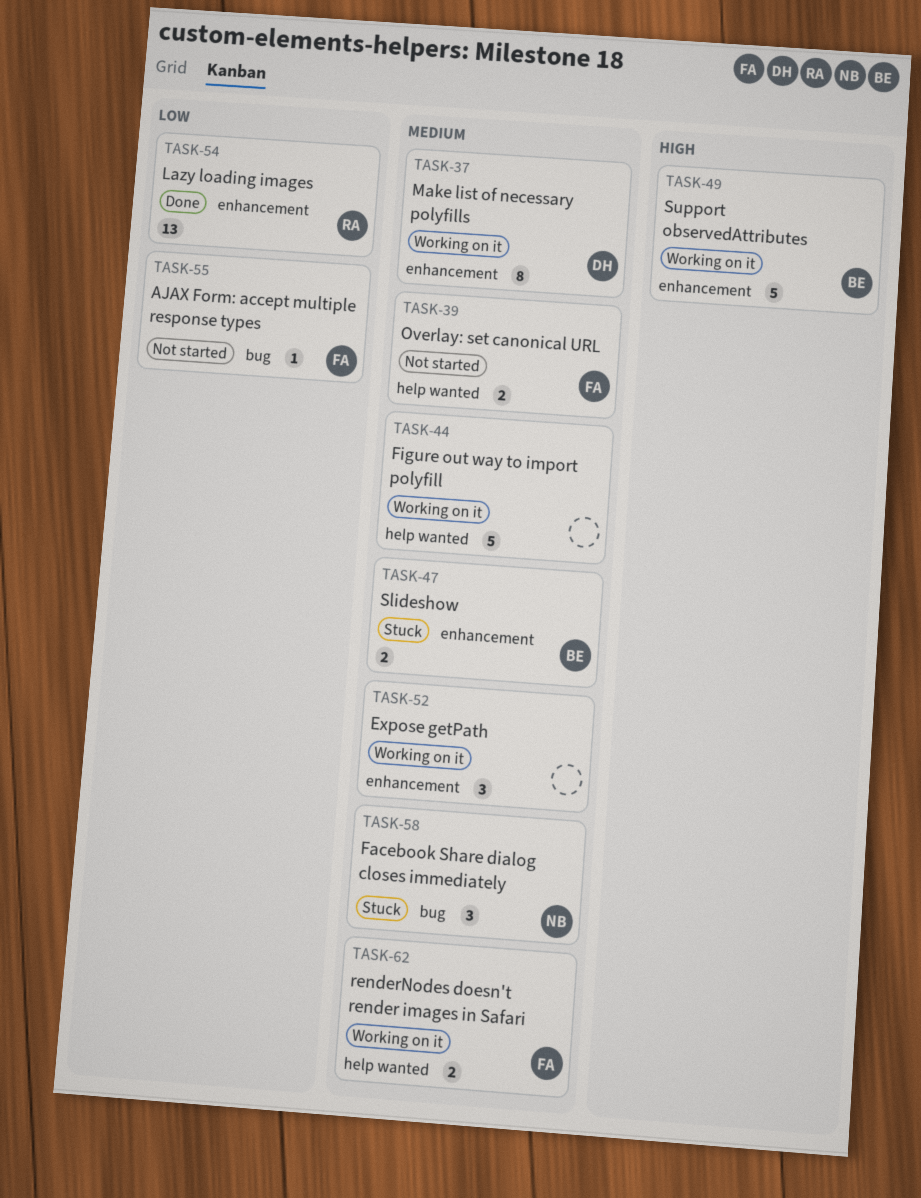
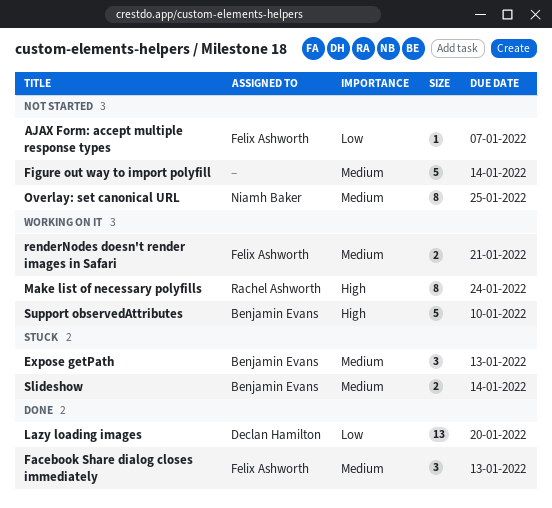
Expose getPath, status: Working on it -> Stuck
Expose getPath, owner: none -> Benjamin Evans
Facebook Share dialog closes immediately, status: Stuck -> Done
Facebook Share dialog closes immediately, owner: Niamh Baker -> Felix Ashworth
Figure out way to import polyfill, status: Working on it -> Not started
Lazy loading images, owner: Rachel Ashworth -> Declan Hamilton
Make list of necessary polyfills, owner: Declan Hamilton -> Rachel Ashworth
Make list of necessary polyfills, priority: Medium -> High
Overlay: set canonical URL, owner: Felix Ashworth -> Niamh Baker
Overlay: set canonical URL, estimate: 2 -> 8

